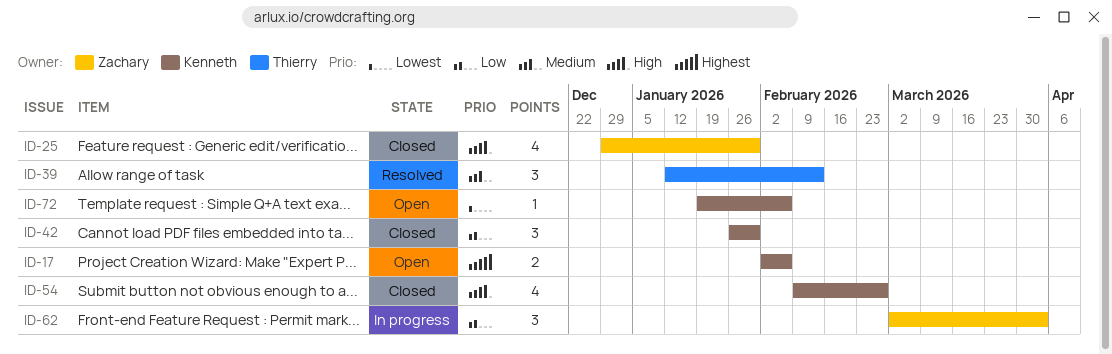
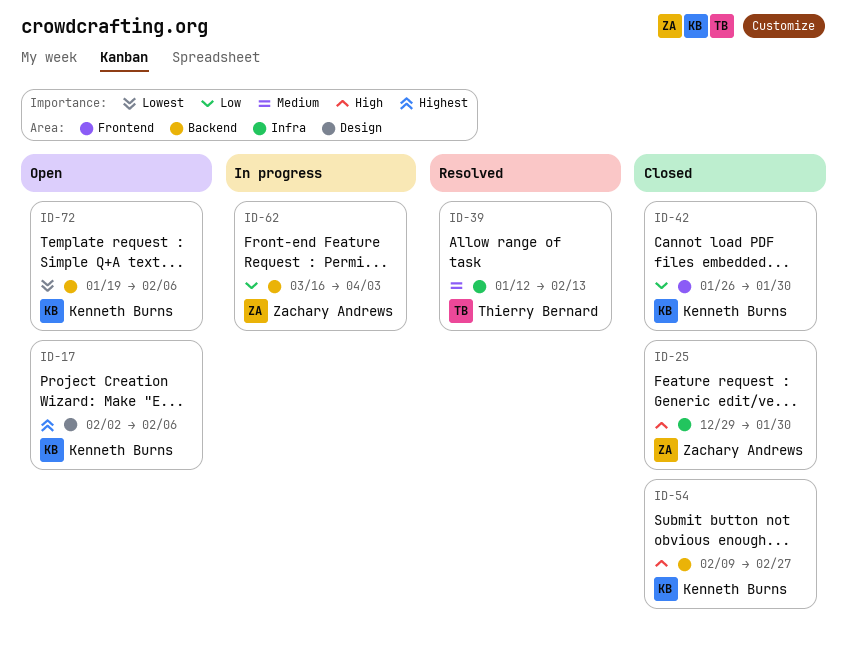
ID-62, start: Mar 2 -> Mar 16

